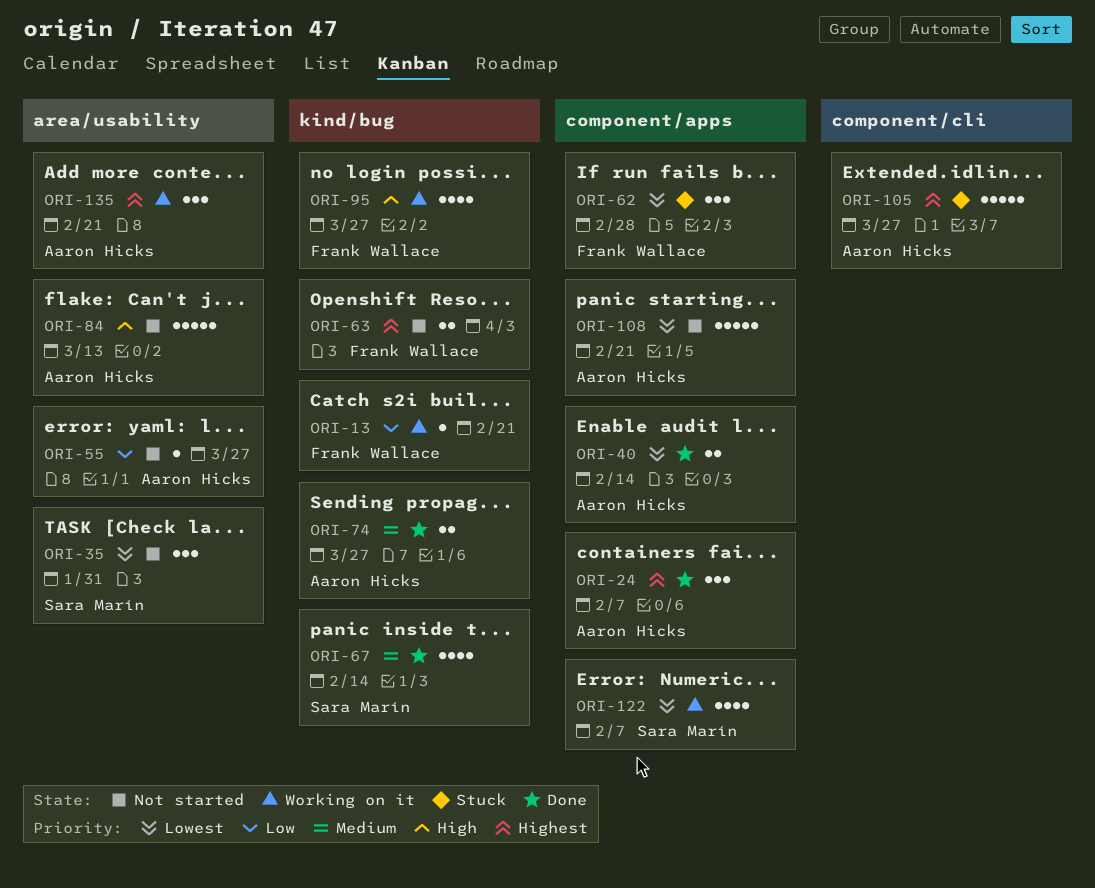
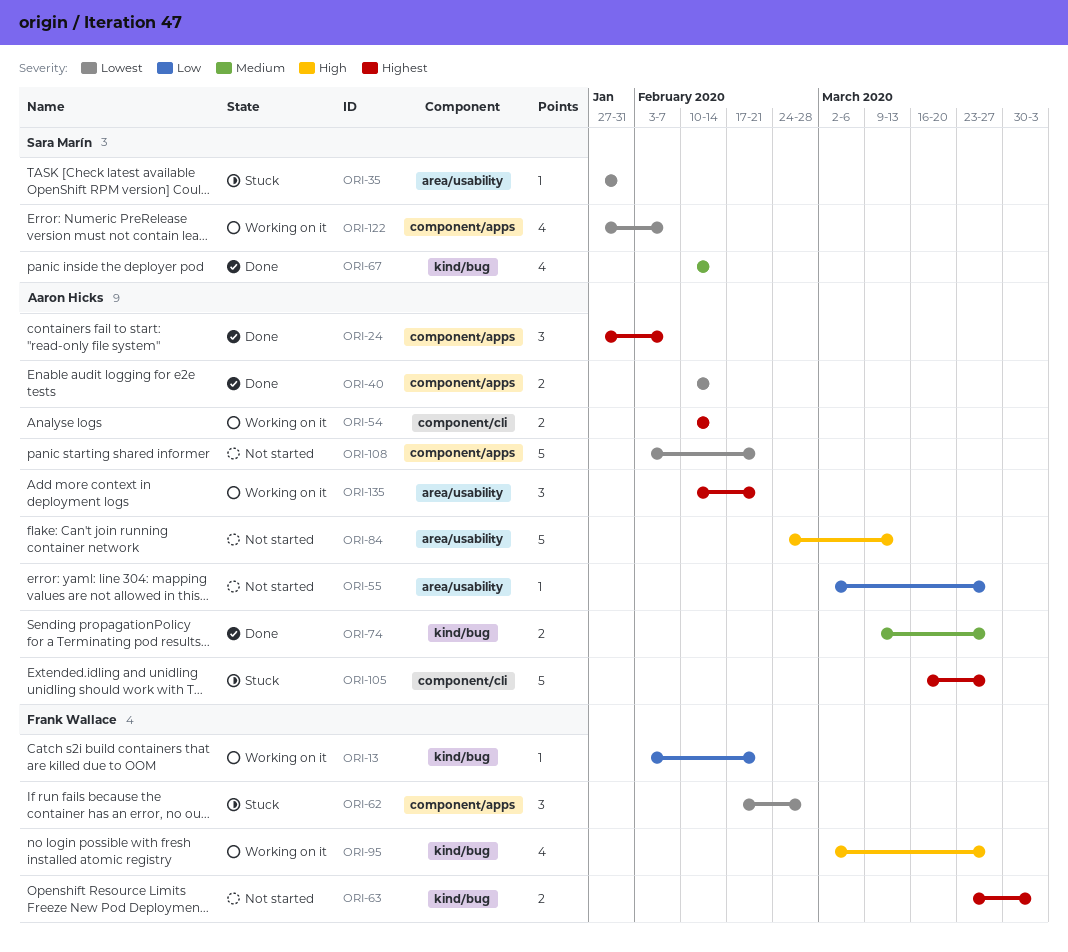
ORI-35, status: Not started -> Stuck
ORI-35, estimate: 3 -> 1
ORI-54: none -> present

